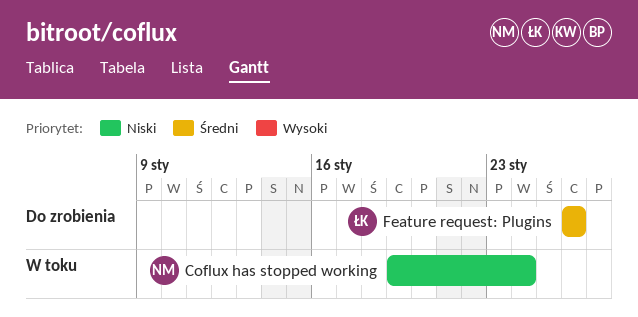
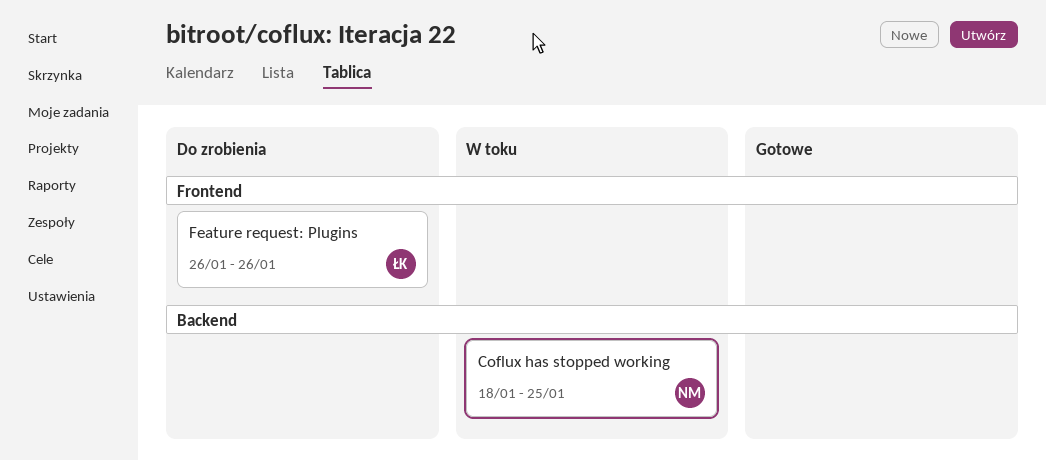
Coflux has stopped working, start: Jan 19 -> Jan 18
Coflux has stopped working, due: Jan 24 -> Jan 25

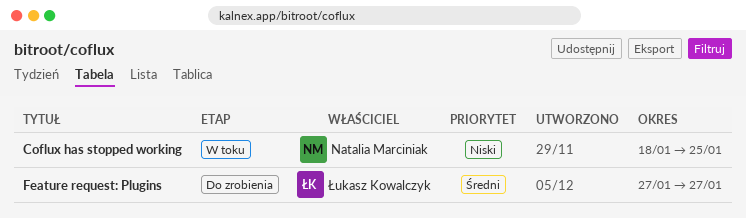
Feature request: Plugins, start: Jan 26 -> Jan 27
Feature request: Plugins, due: Jan 26 -> Jan 27

